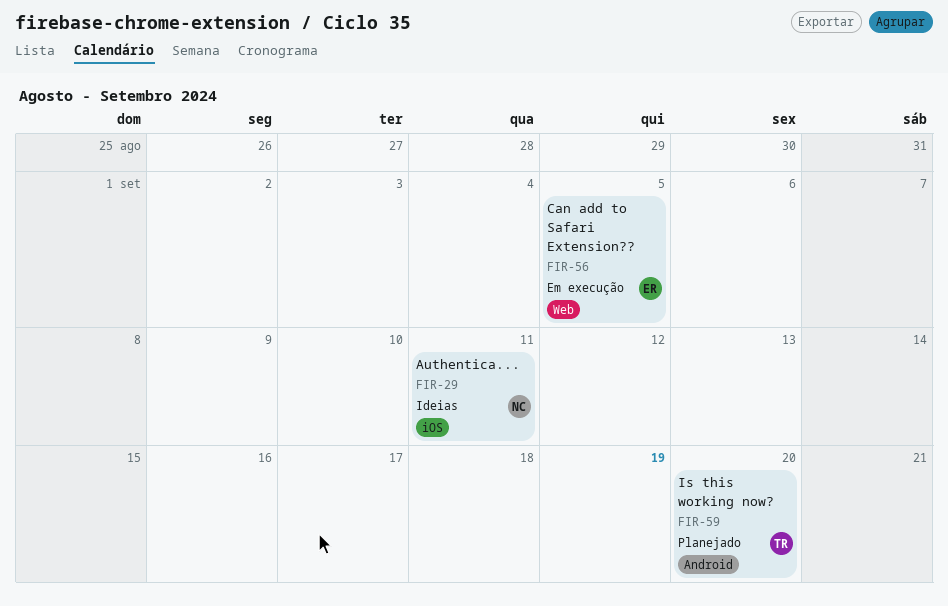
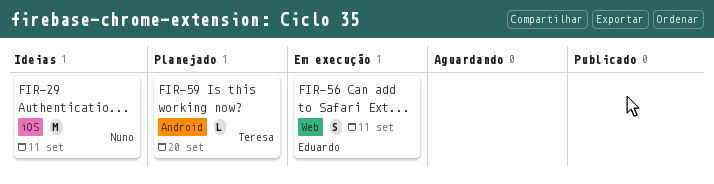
FIR-56, due: Sep 5 -> Sep 11

